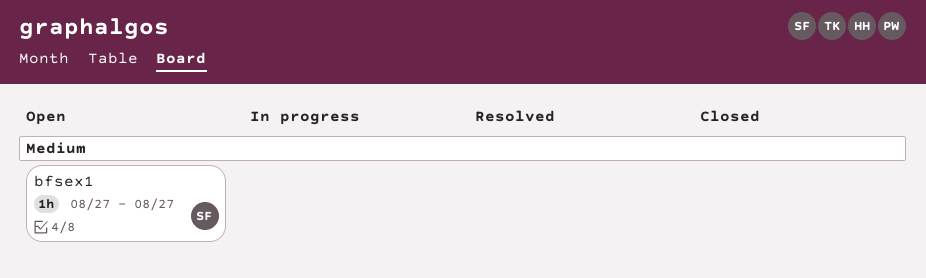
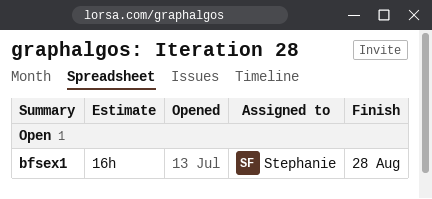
bfsex1, estimate: 1h -> 16h
bfsex1, due: Aug 27 -> Aug 28

